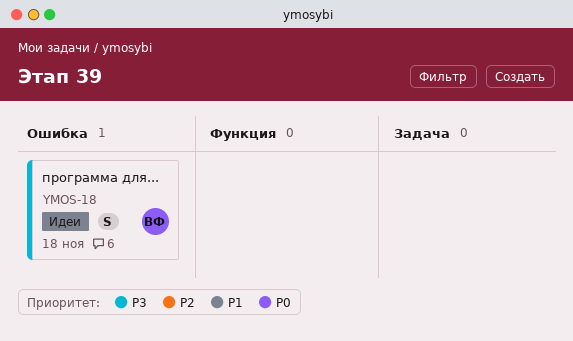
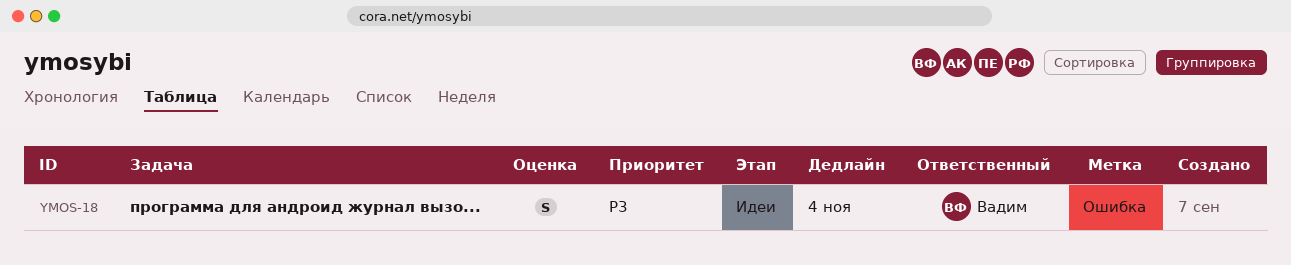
YMOS-18, due: Nov 18 -> Nov 4

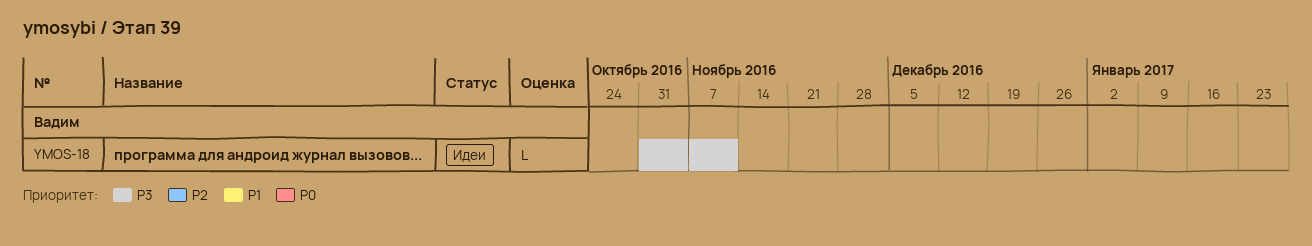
YMOS-18, estimate: S -> L
YMOS-18, due: Nov 4 -> Nov 11

